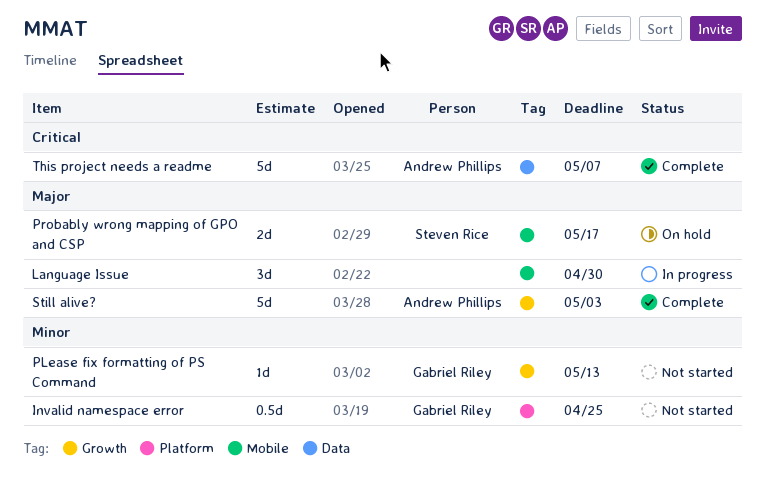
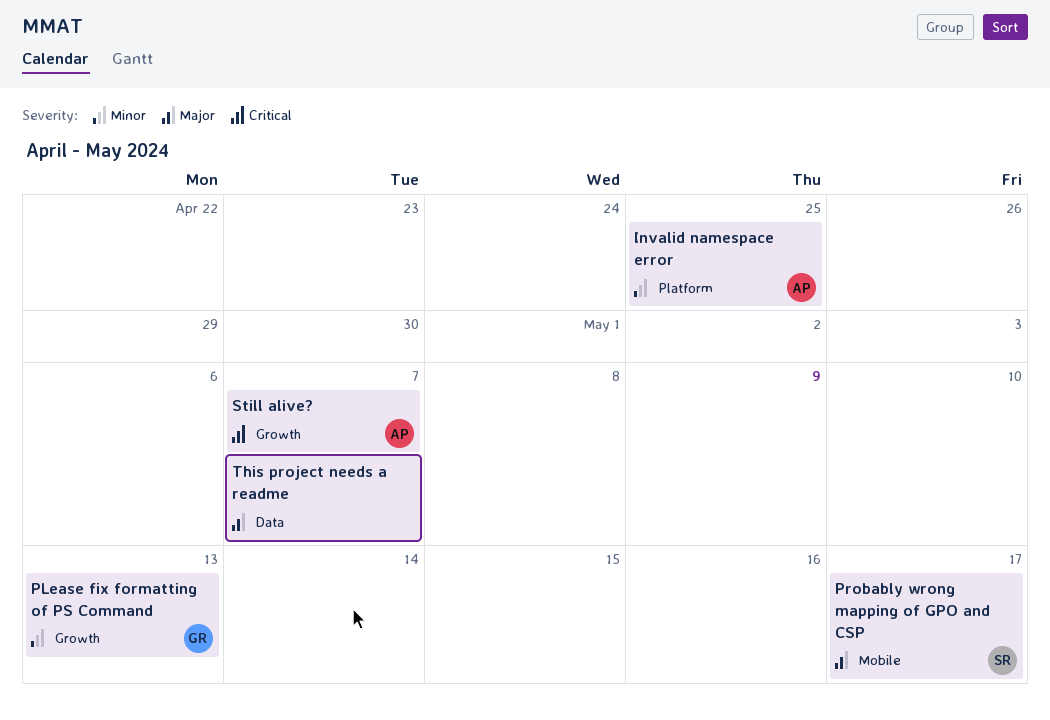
Invalid namespace error, owner: Gabriel Riley -> Andrew Phillips
Language Issue: present -> none
Still alive?, priority: Major -> Critical
Still alive?, due: May 3 -> May 7
This project needs a readme, owner: Andrew Phillips -> none
This project needs a readme, priority: Critical -> Major

